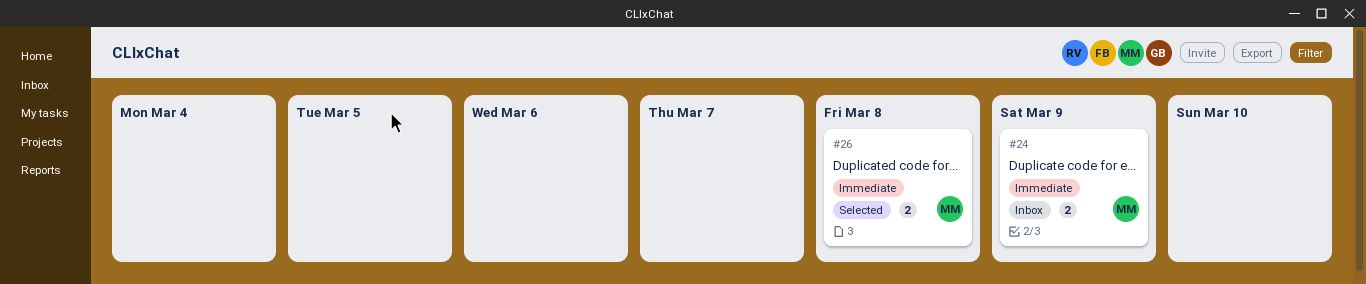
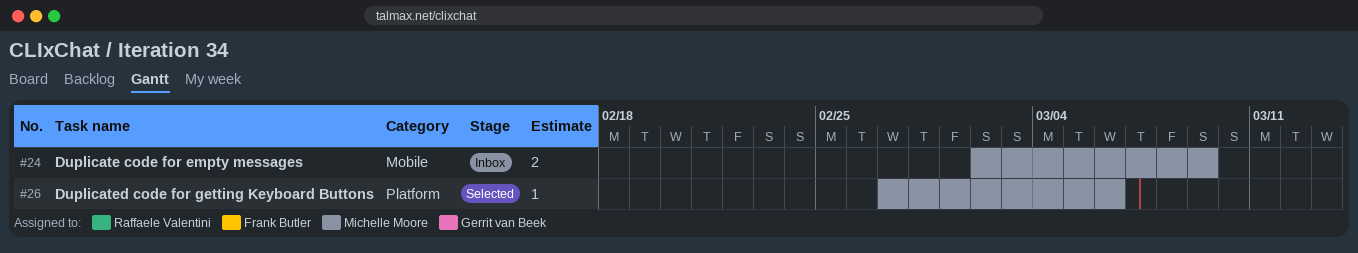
#26, estimate: 2 -> 1
#26, due: Mar 8 -> Mar 6

